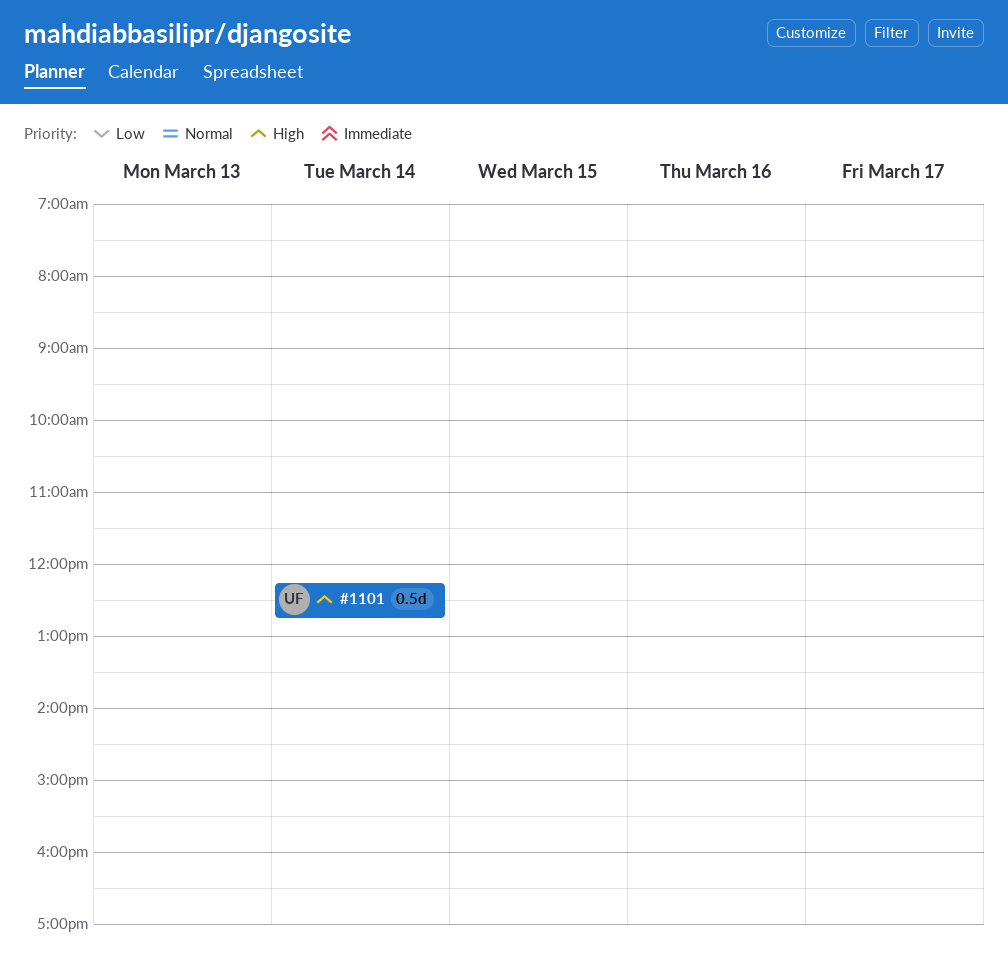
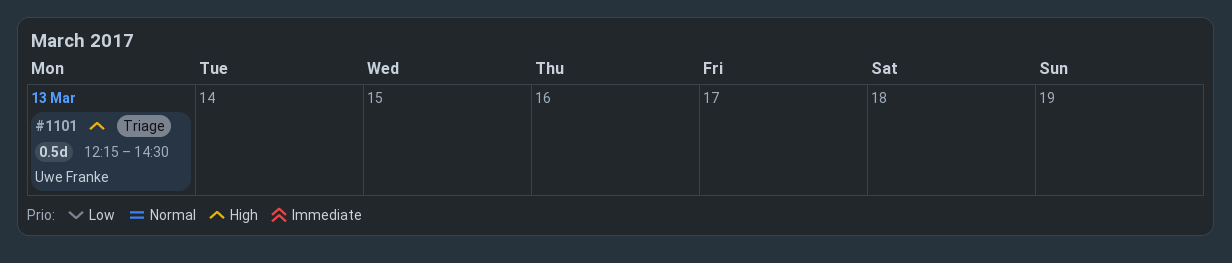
#1101, day: Mar 14 -> Mar 13
#1101, ends: 12:45 -> 14:30

